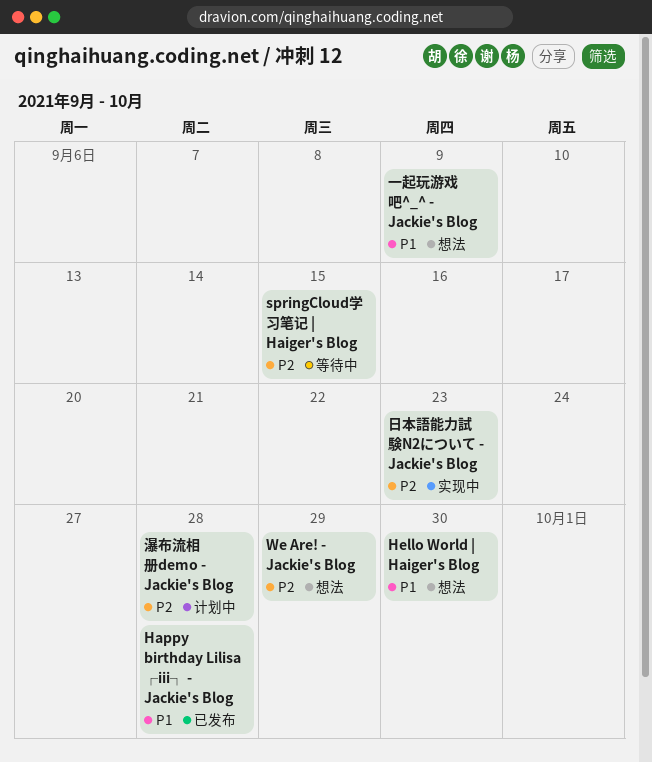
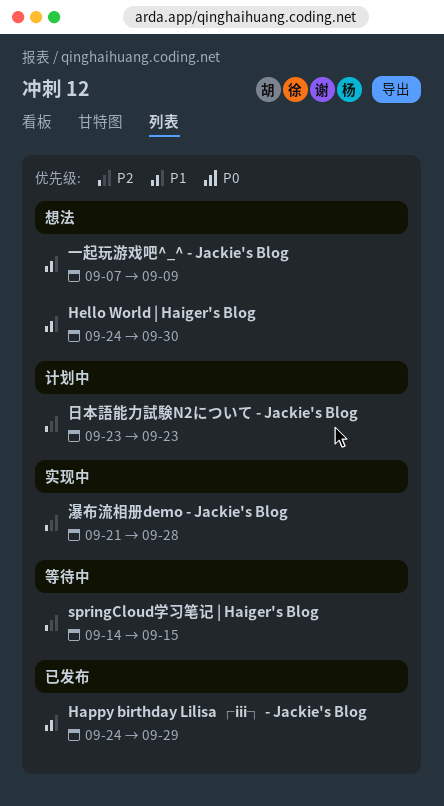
Happy birthday Lilisa ┌iii┐ - Jackie's Blog, due: Sep 28 -> Sep 29
We Are! - Jackie's Blog: present -> none
日本語能力試験N2について - Jackie's Blog, status: 实现中 -> 计划中
瀑布流相册demo - Jackie's Blog, status: 计划中 -> 实现中

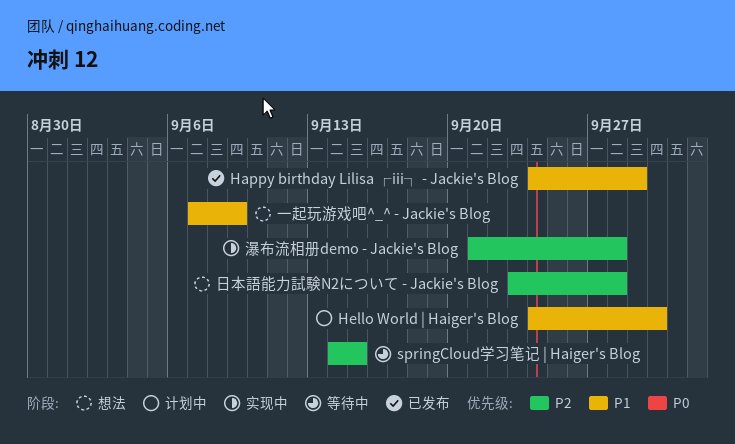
Hello World | Haiger's Blog, status: 想法 -> 计划中
日本語能力試験N2について - Jackie's Blog, status: 计划中 -> 想法
日本語能力試験N2について - Jackie's Blog, due: Sep 23 -> Sep 28

